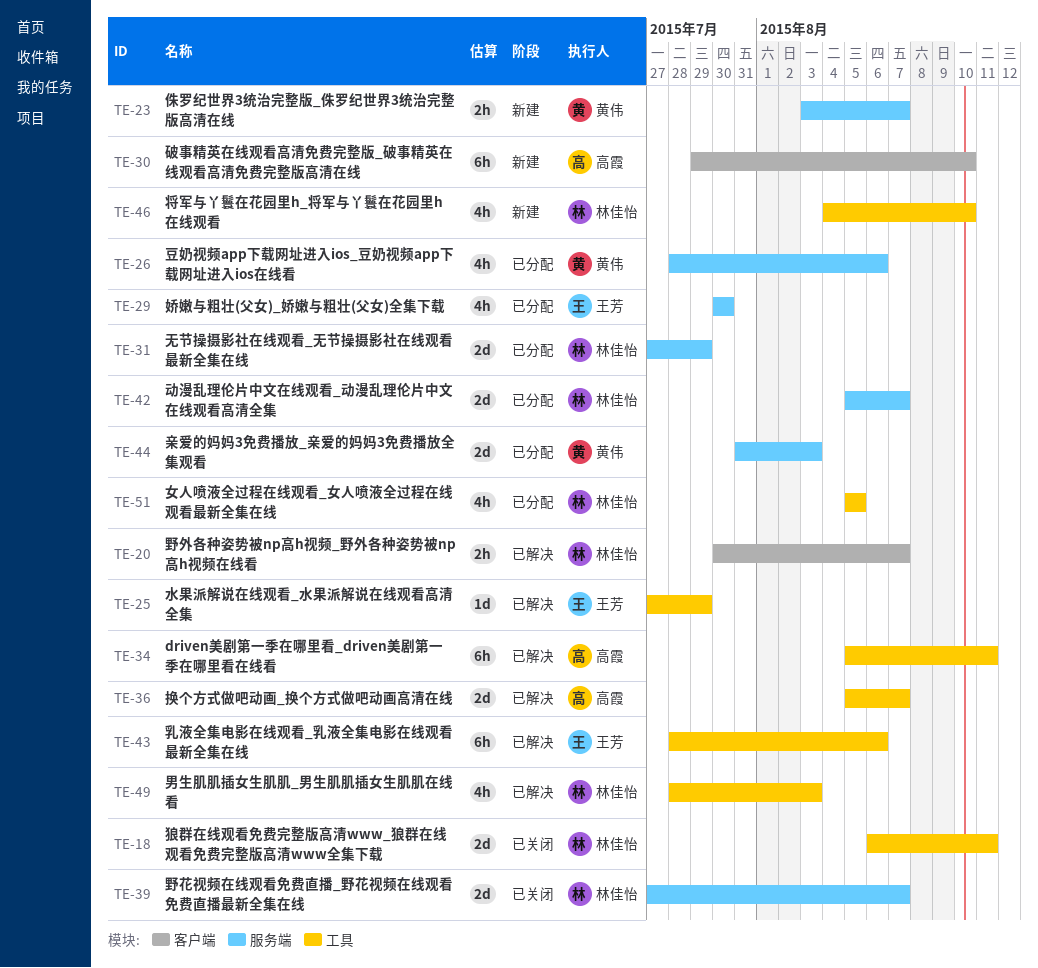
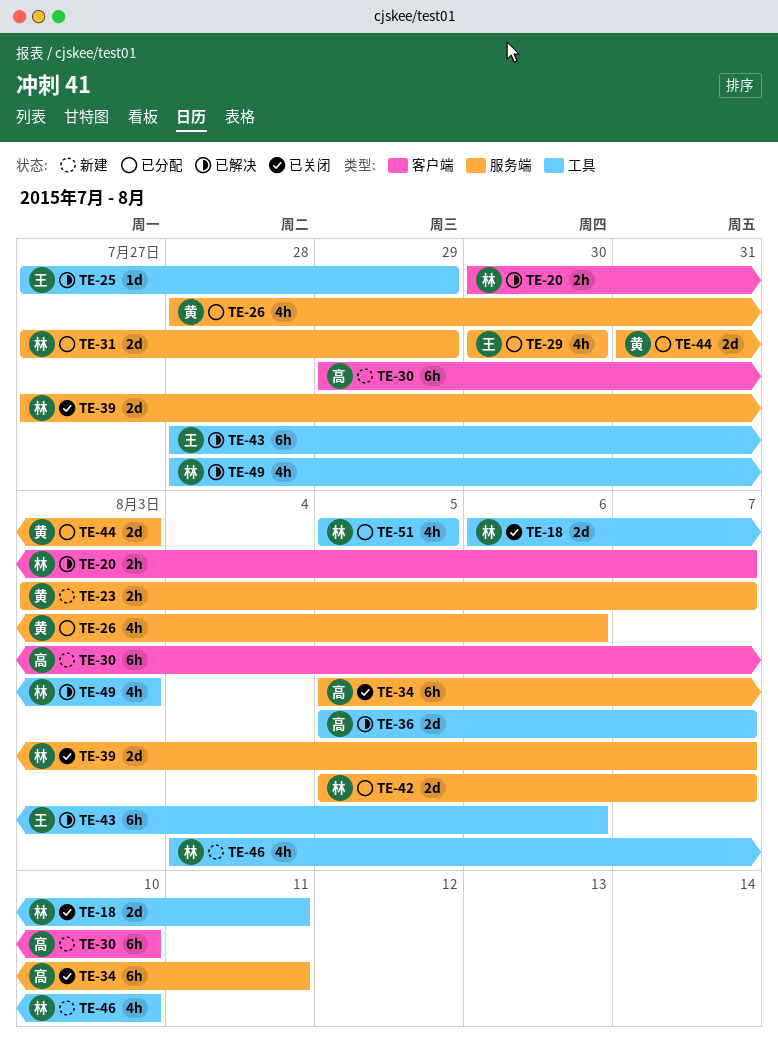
TE-34, status: 已解决 -> 已关闭
TE-34, label: 工具 -> 服务端

